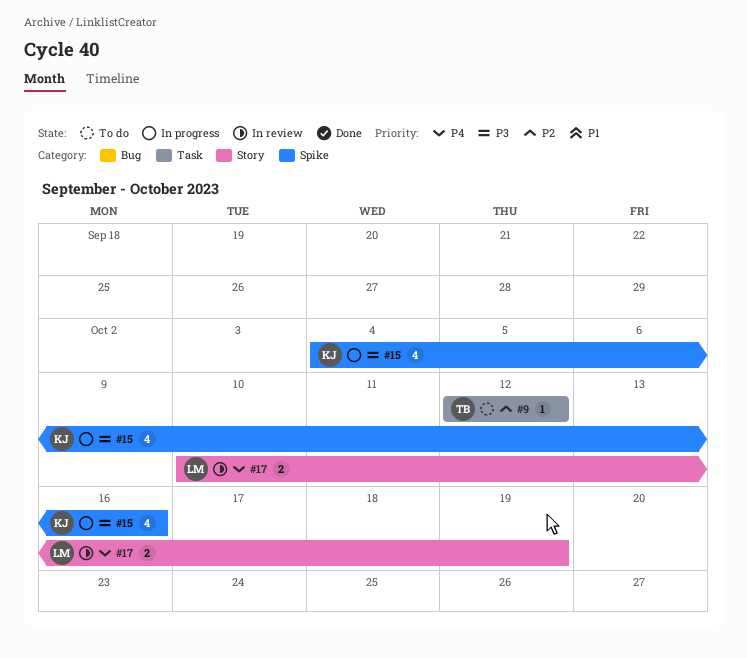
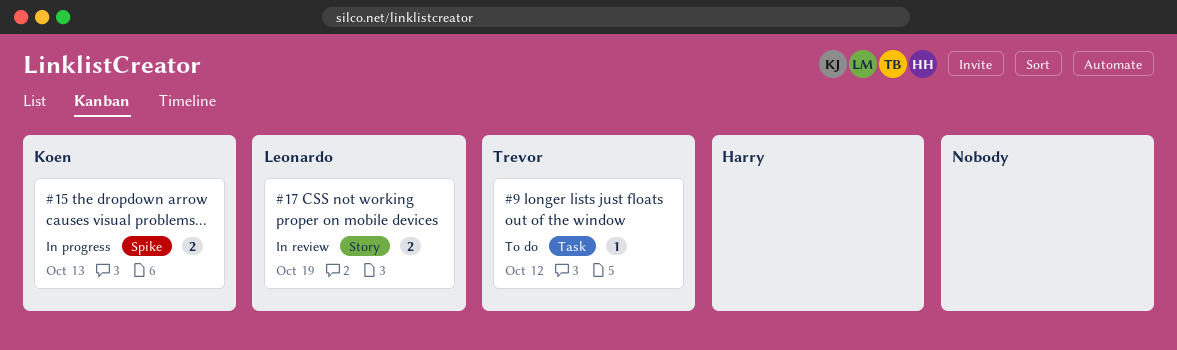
#15, estimate: 4 -> 2
#15, due: Oct 16 -> Oct 13

